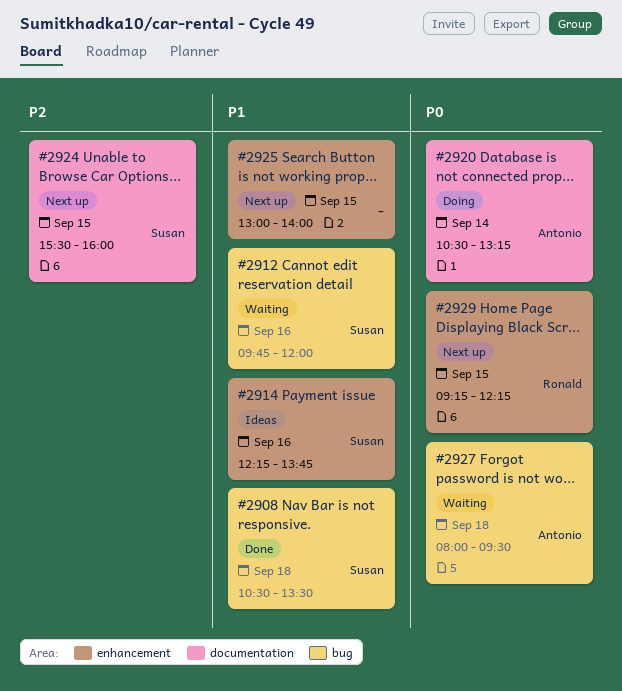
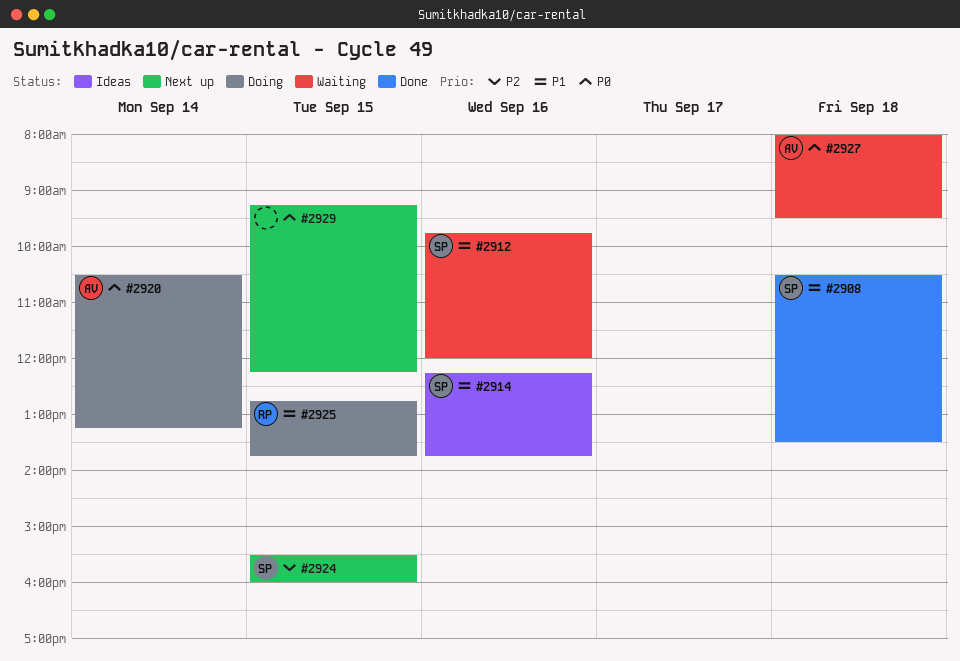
#2925, status: Next up -> Doing
#2925, owner: none -> Ronald
#2925, begins: 13:00 -> 12:45
#2925, ends: 14:00 -> 13:45
#2929, owner: Ronald -> none

